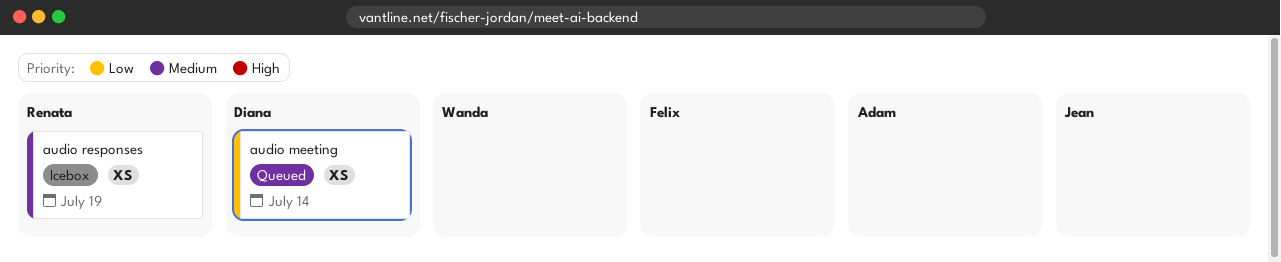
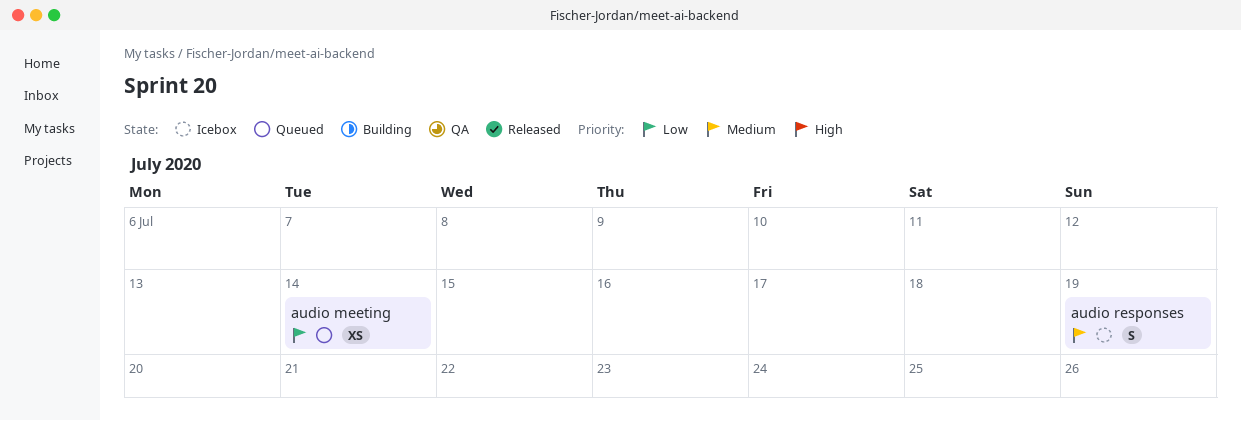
audio responses, estimate: XS -> S

